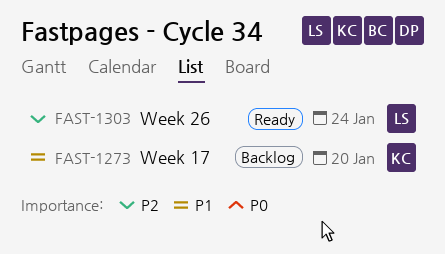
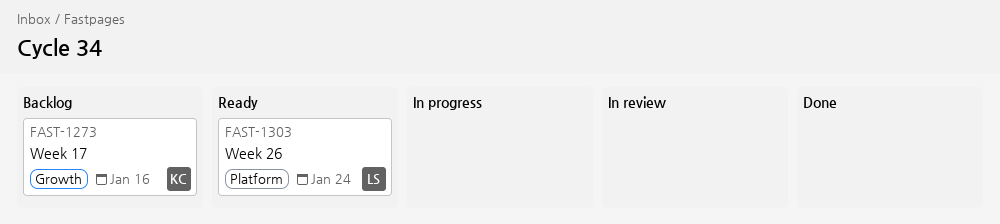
FAST-1273, due: Jan 20 -> Jan 16

